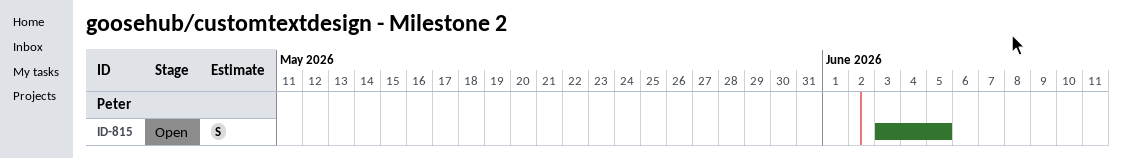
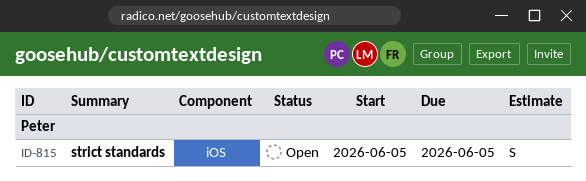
ID-815, start: Jun 3 -> Jun 5

